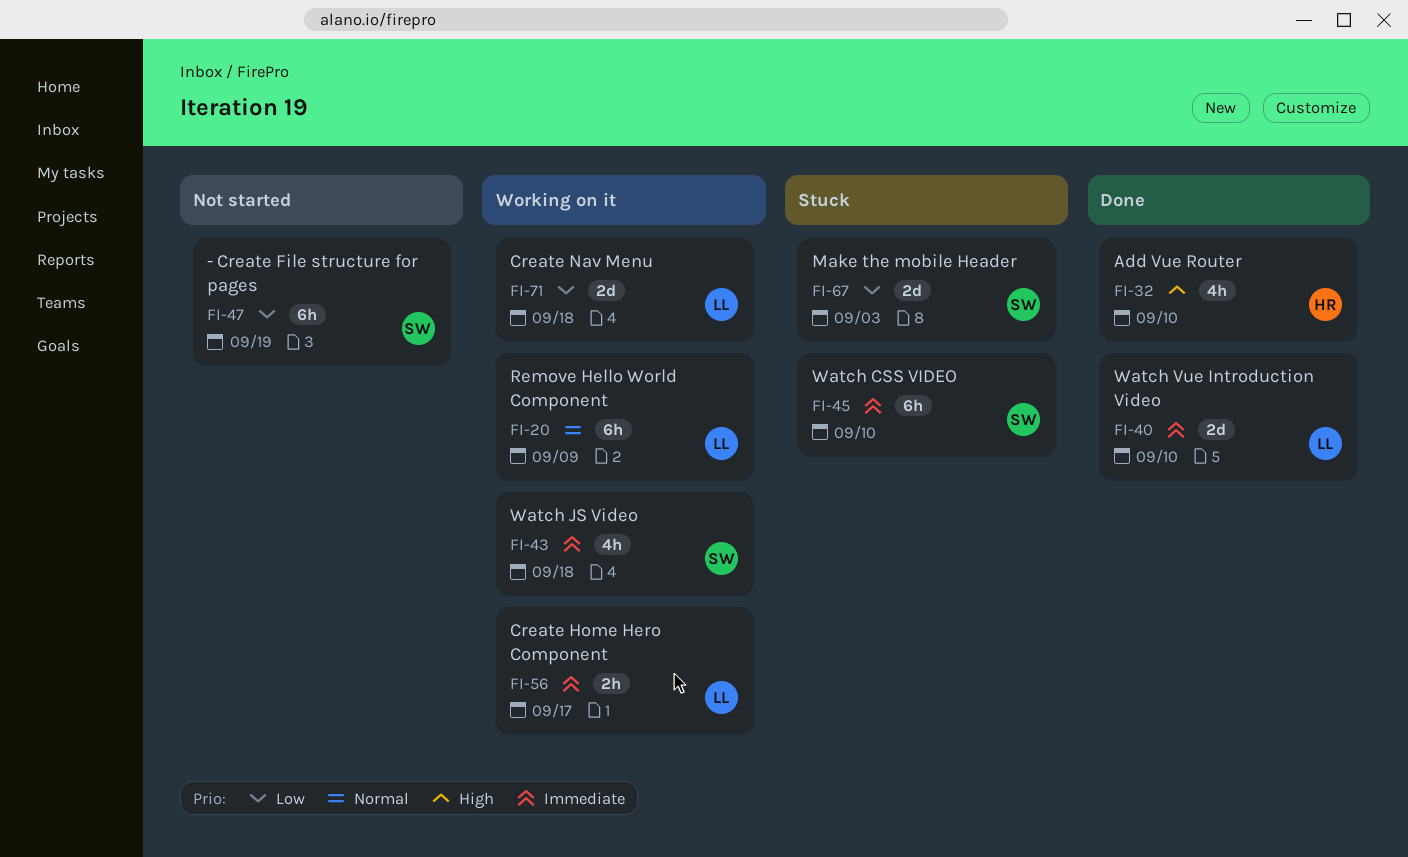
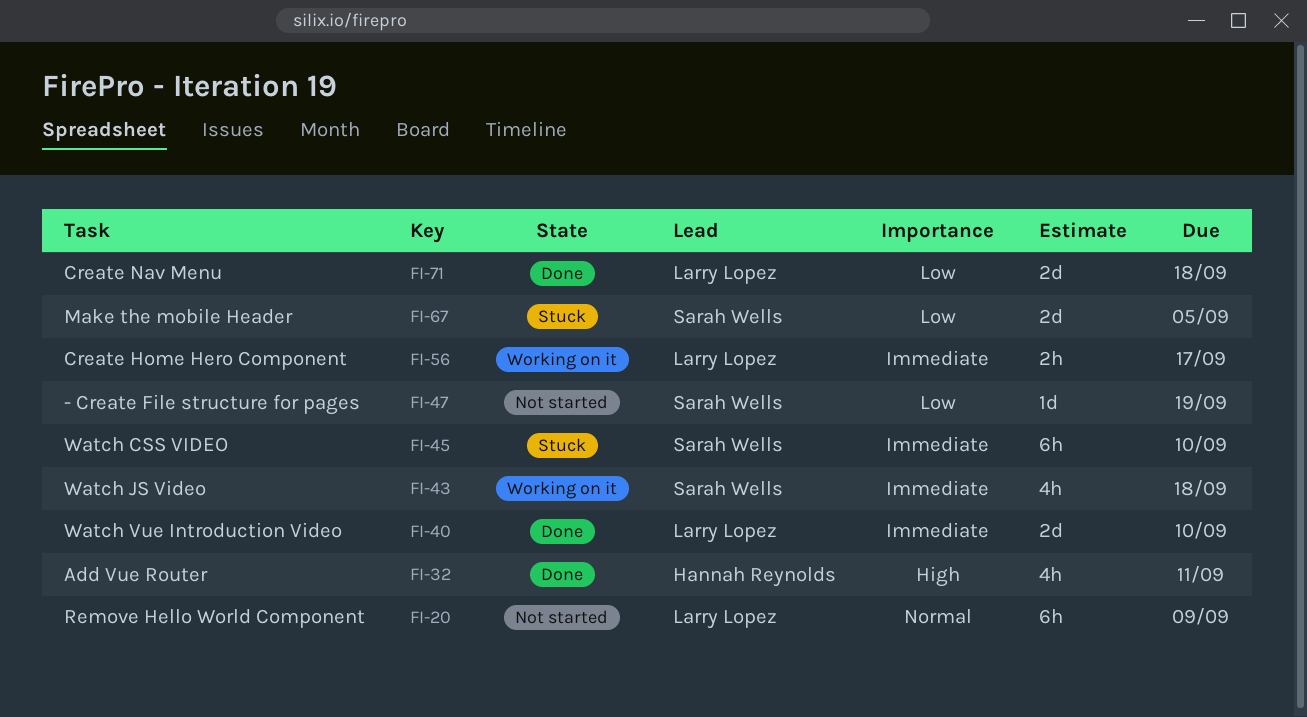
FI-20, status: Working on it -> Not started
FI-32, due: Sep 10 -> Sep 11
FI-47, estimate: 6h -> 1d
FI-67, due: Sep 3 -> Sep 5
FI-71, status: Working on it -> Done

